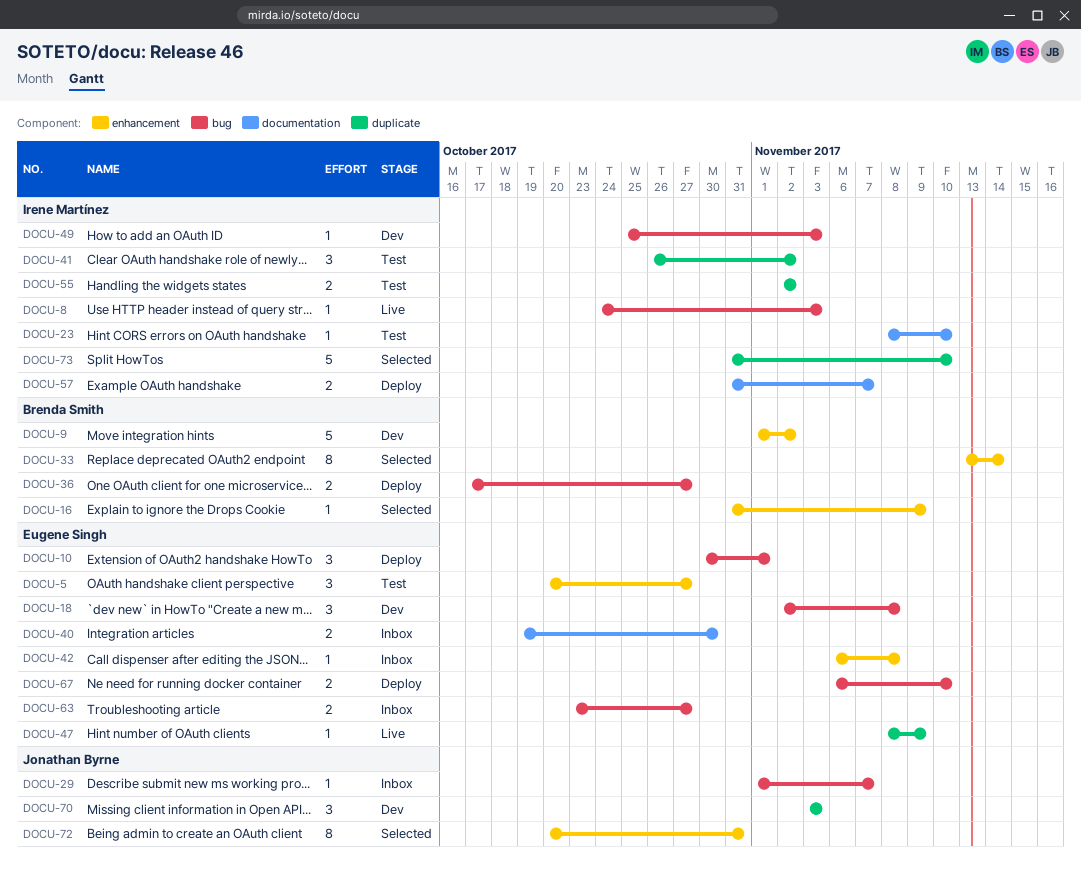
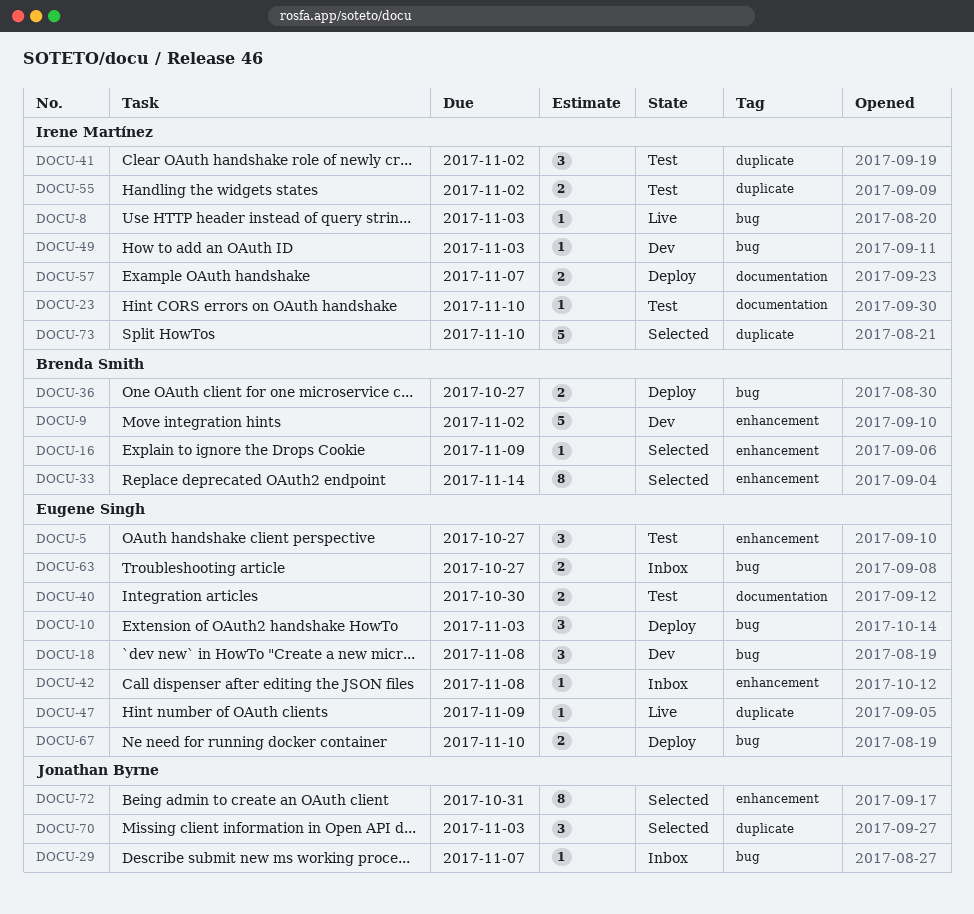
DOCU-10, due: Nov 1 -> Nov 3
DOCU-40, status: Inbox -> Test
DOCU-70, status: Dev -> Selected

